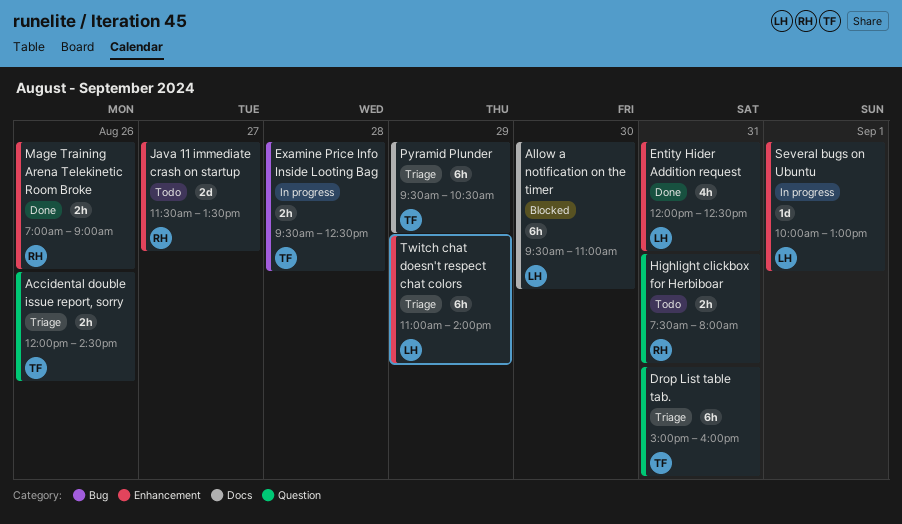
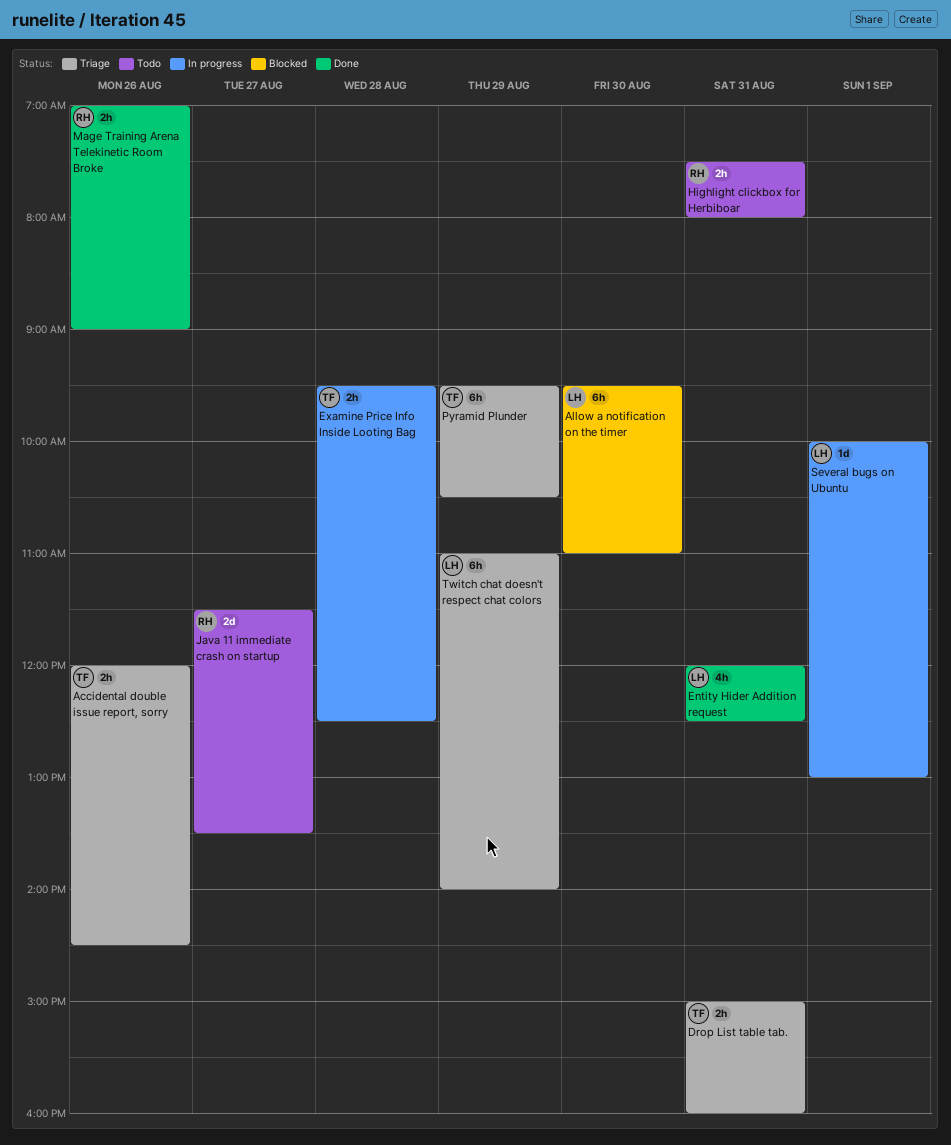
Drop List table tab., estimate: 6h -> 2h

